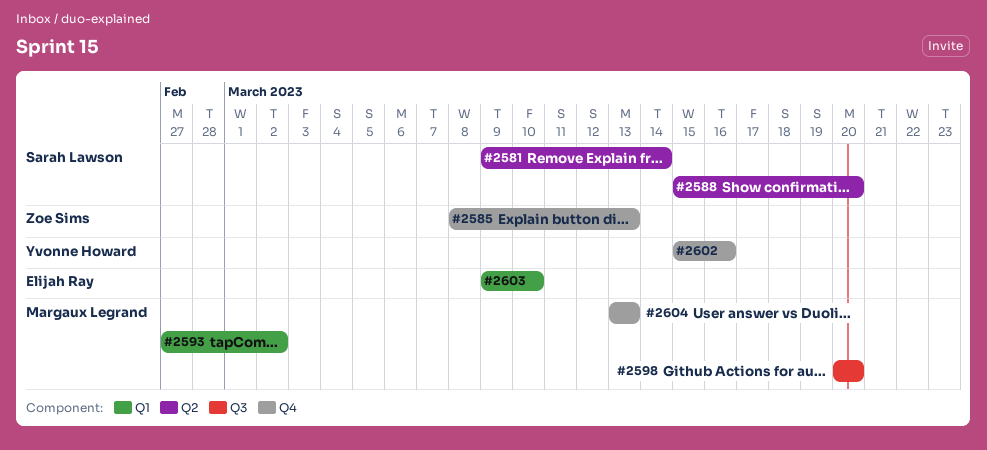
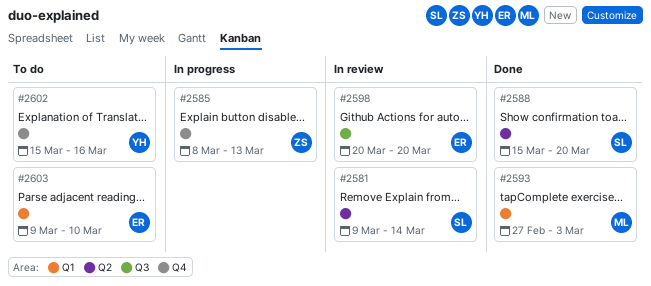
#2593, due: Mar 2 -> Mar 3
#2598, owner: Margaux Legrand -> Elijah Ray
#2604: present -> none

